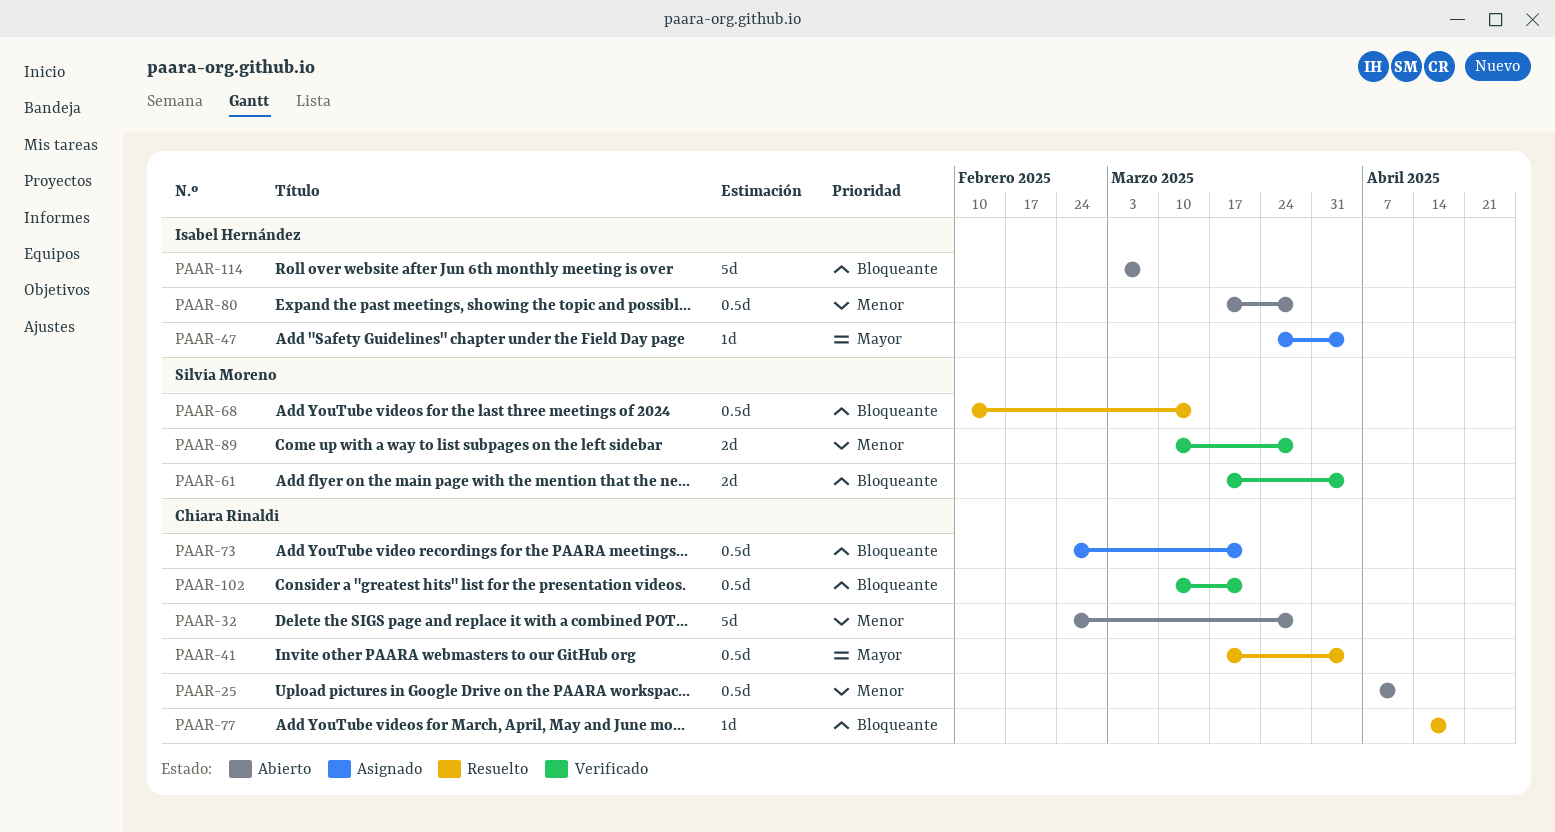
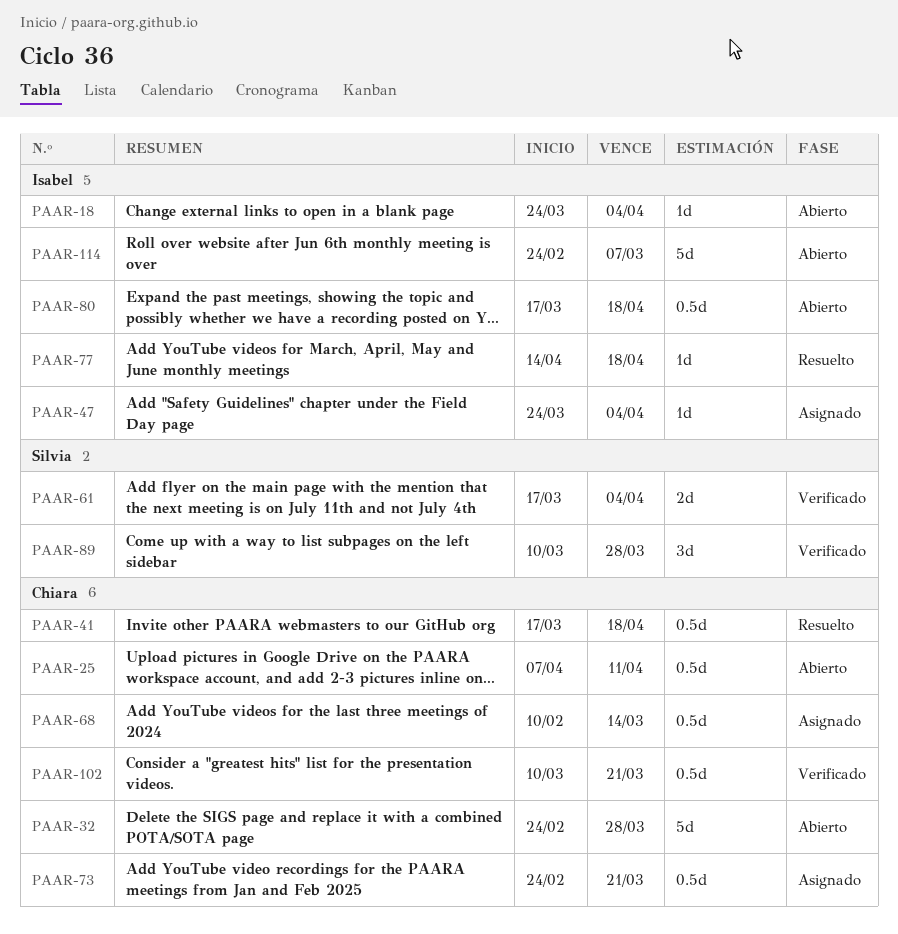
PAAR-18: none -> present
PAAR-41, due: Apr 4 -> Apr 18
PAAR-68, status: Resuelto -> Asignado
PAAR-68, owner: Silvia Moreno -> Chiara Rinaldi
PAAR-77, owner: Chiara Rinaldi -> Isabel Hernández
PAAR-80, due: Mar 28 -> Apr 18
PAAR-89, estimate: 2d -> 3d
PAAR-114, start: Mar 3 -> Feb 24

